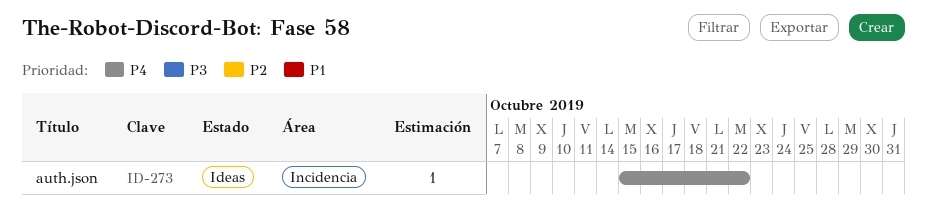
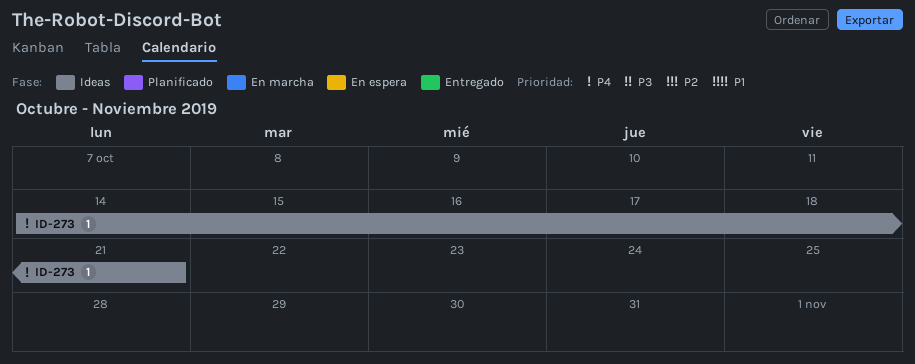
ID-273, start: Oct 15 -> Oct 14
ID-273, due: Oct 22 -> Oct 21

